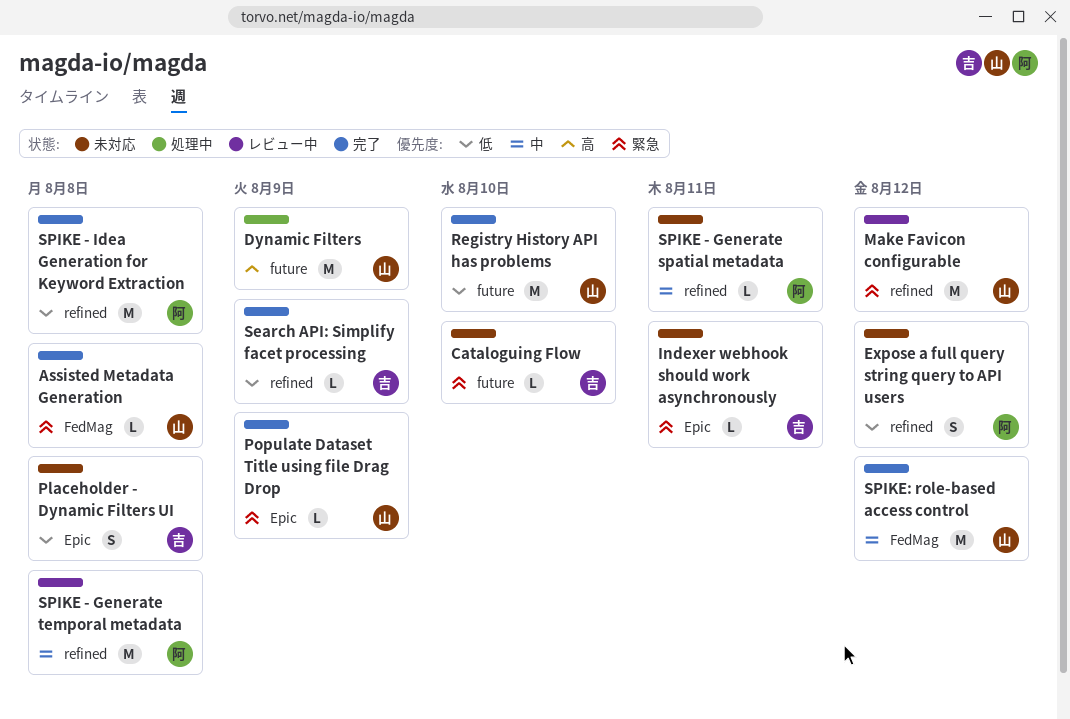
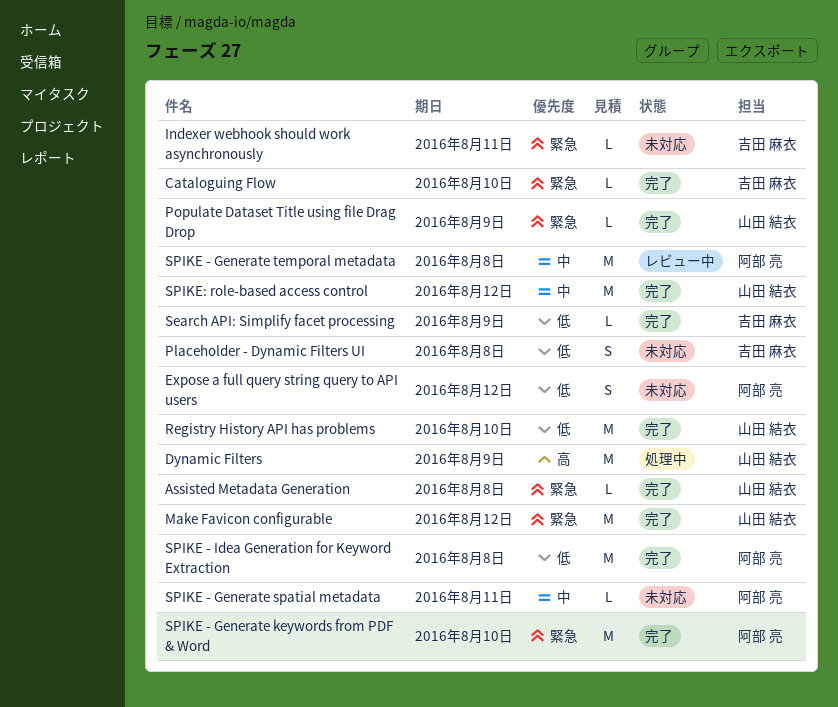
Cataloguing Flow, status: 未対応 -> 完了
Make Favicon configurable, status: レビュー中 -> 完了
SPIKE - Generate keywords from PDF & Word: none -> present

